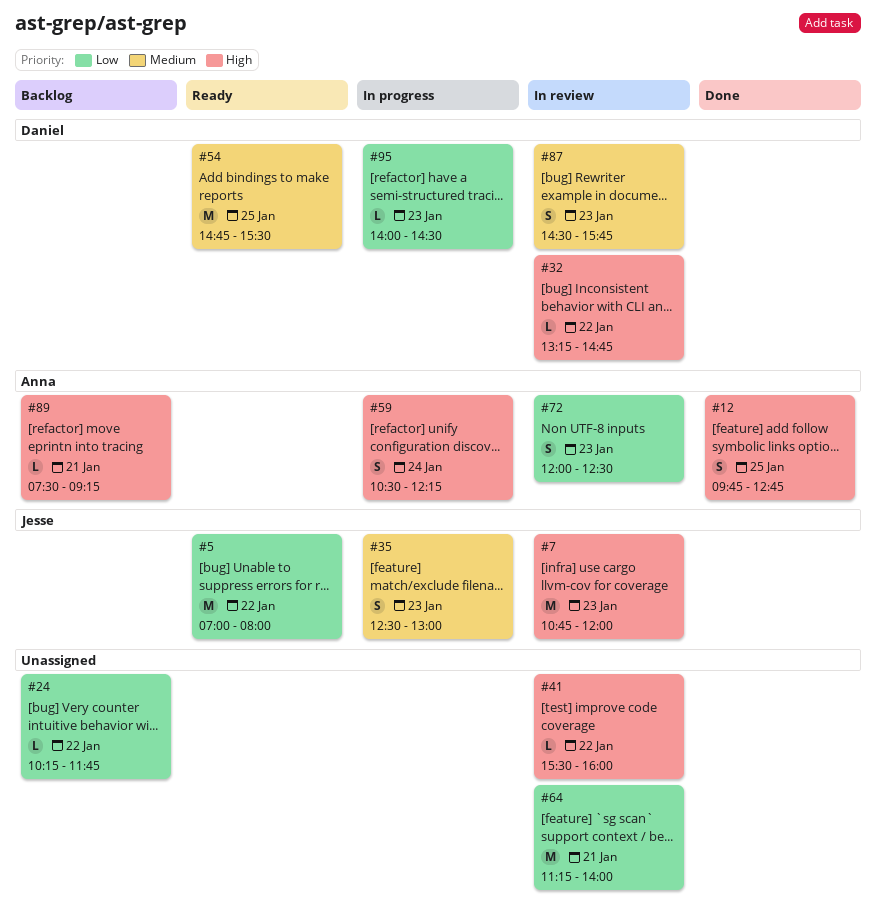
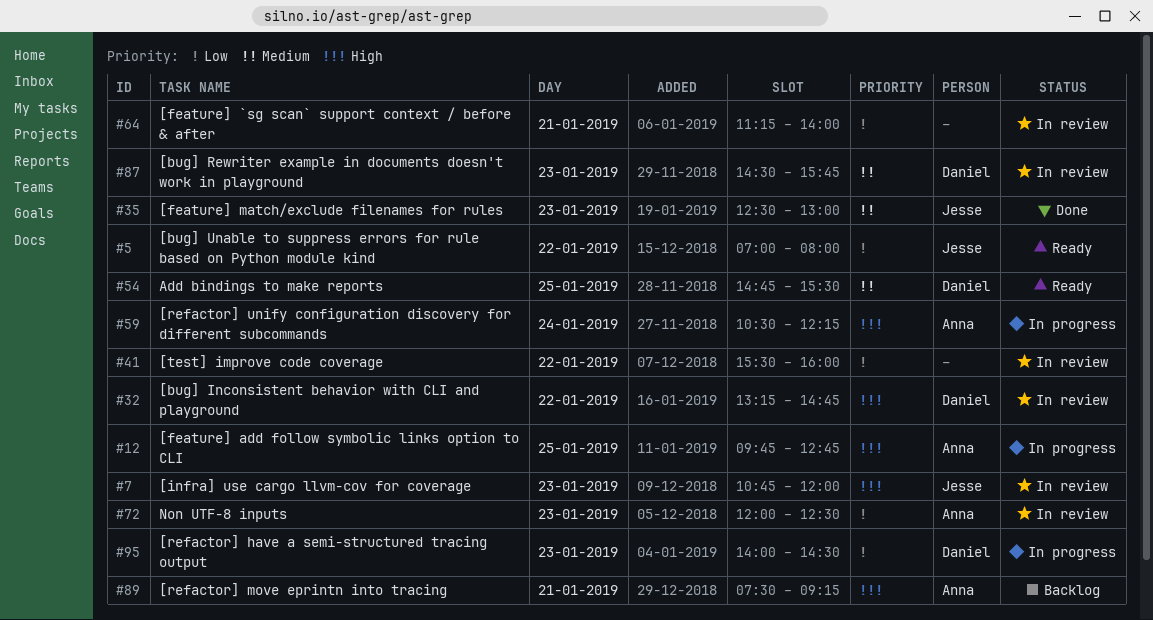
#12, status: Done -> In progress
#24: present -> none
#35, status: In progress -> Done
#41, priority: High -> Low

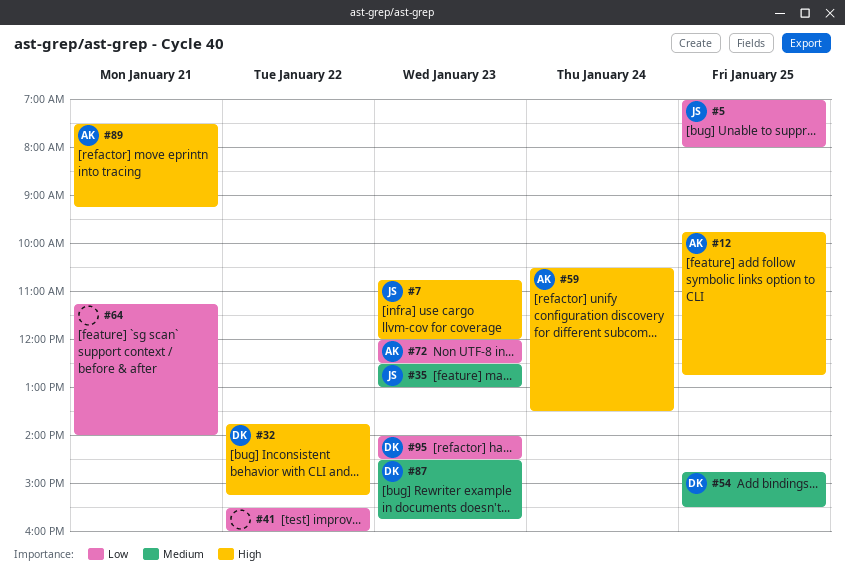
#5, day: Jan 22 -> Jan 25
#32, begins: 13:15 -> 13:45
#32, ends: 14:45 -> 15:15
#59, ends: 12:15 -> 13:30

